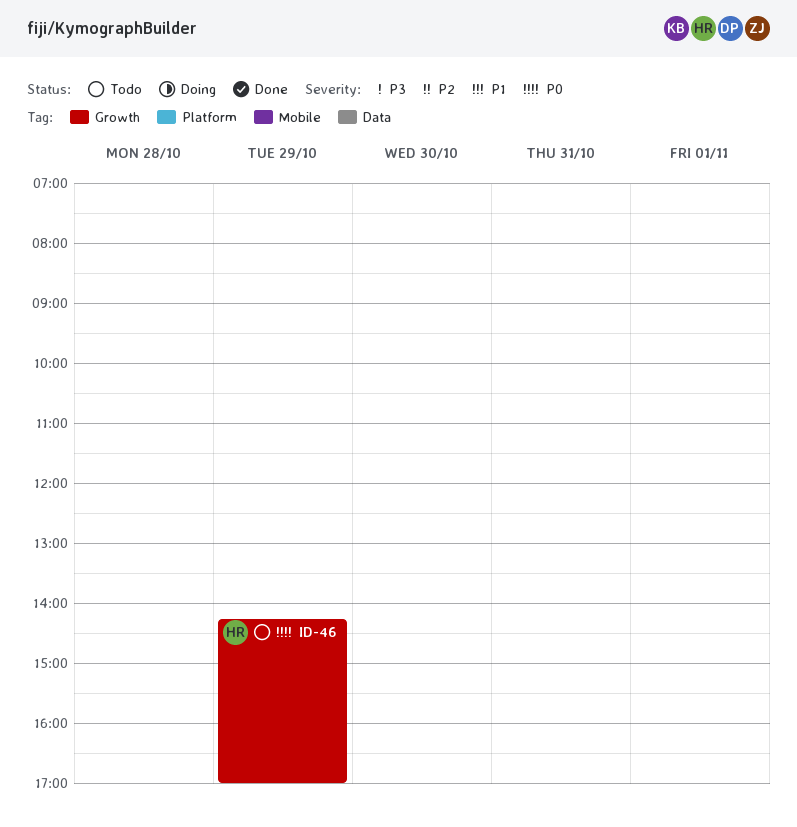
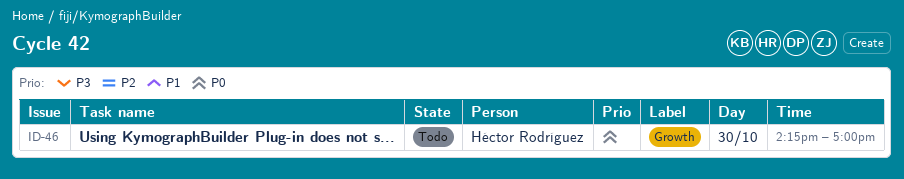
ID-46, day: Oct 29 -> Oct 30

